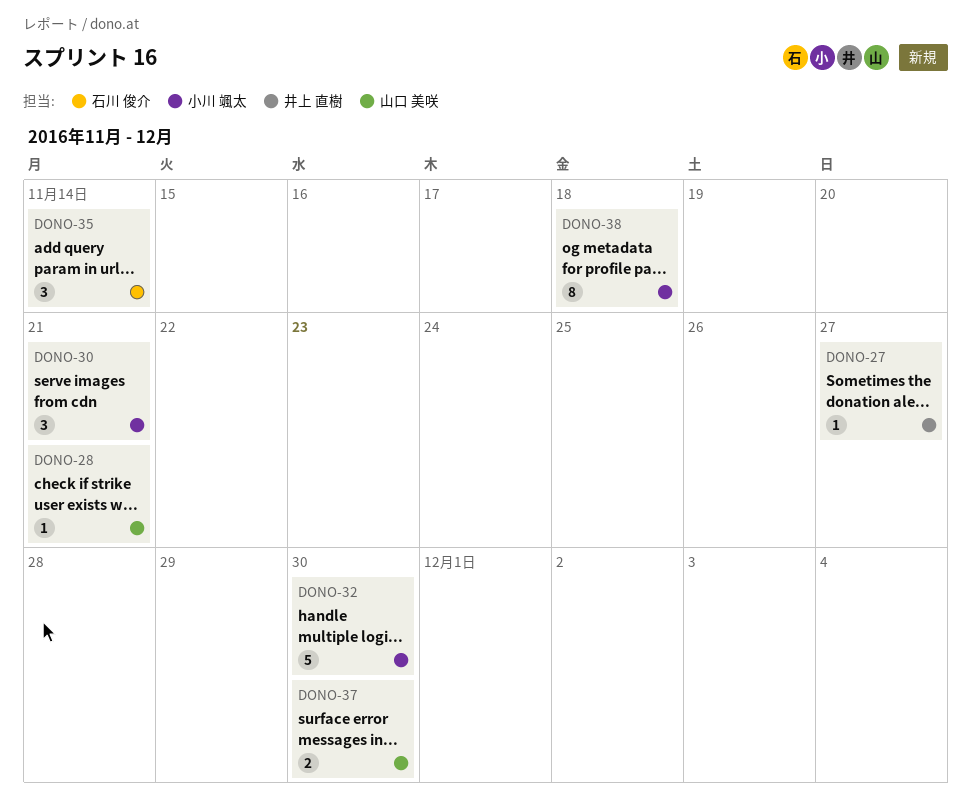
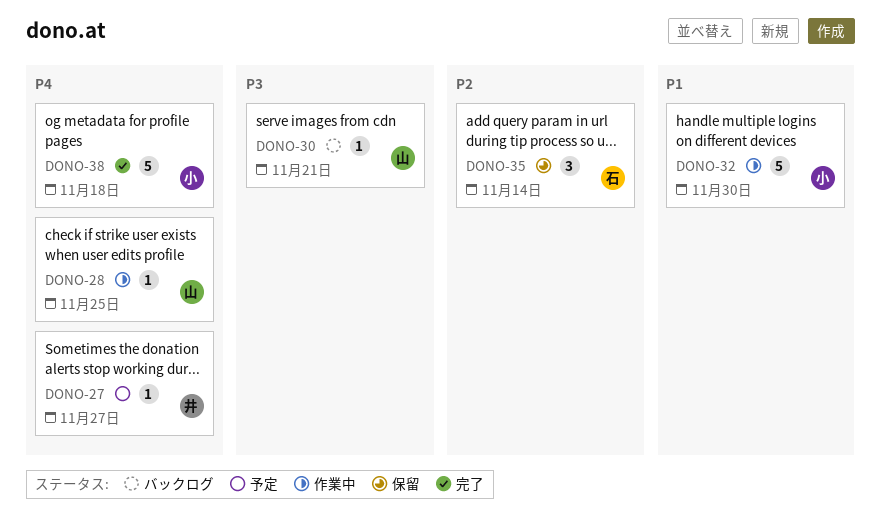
DONO-28, due: Nov 21 -> Nov 25
DONO-30, owner: 小川 颯太 -> 山口 美咲
DONO-30, estimate: 3 -> 1
DONO-37: present -> none
DONO-38, estimate: 8 -> 5

